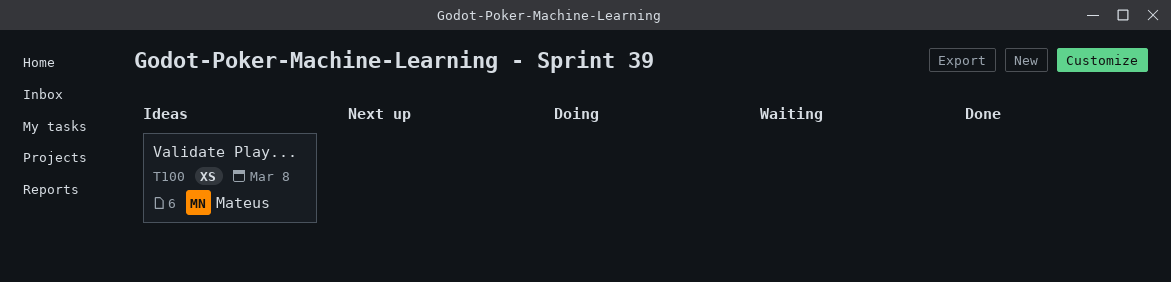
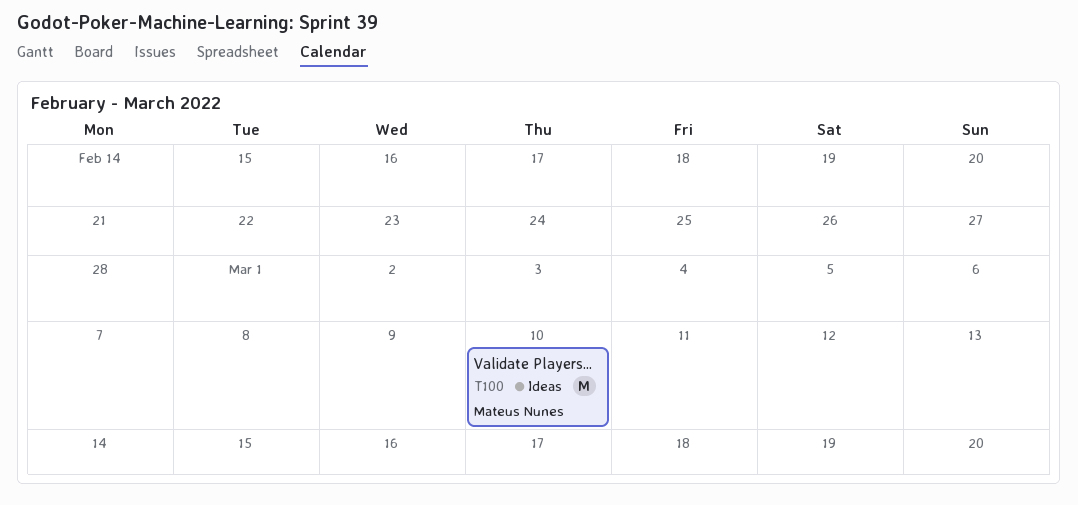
T100, estimate: XS -> M
T100, due: Mar 8 -> Mar 10

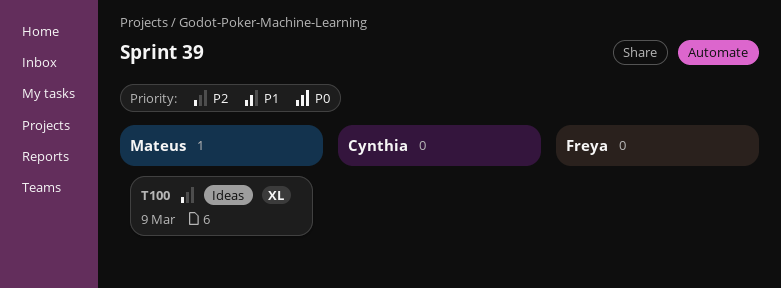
T100, estimate: M -> XL
T100, due: Mar 10 -> Mar 9

